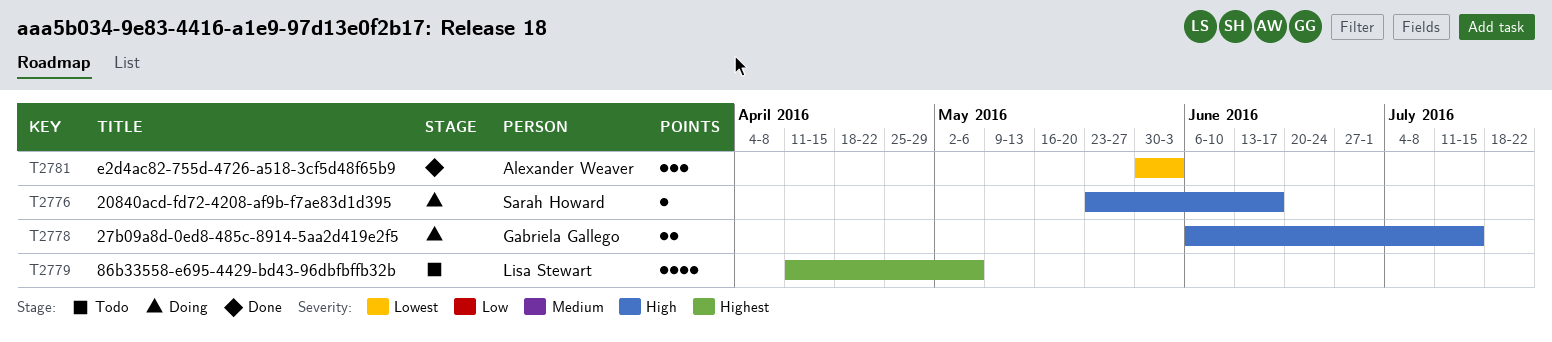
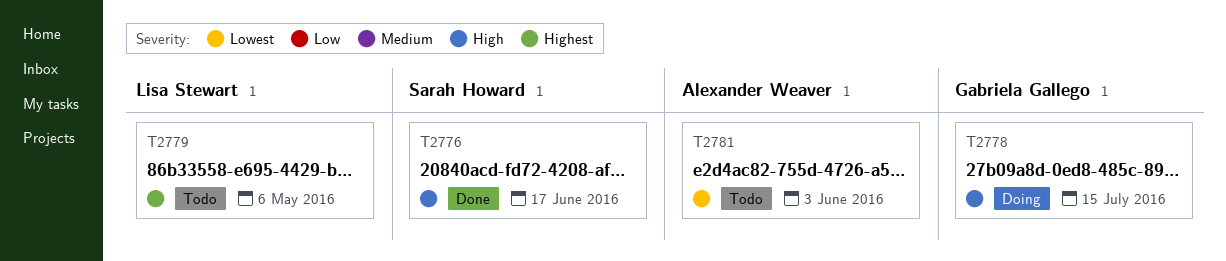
T2776, status: Doing -> Done
T2781, status: Done -> Todo

